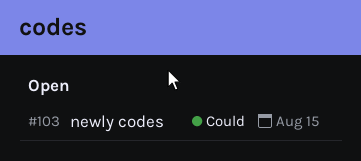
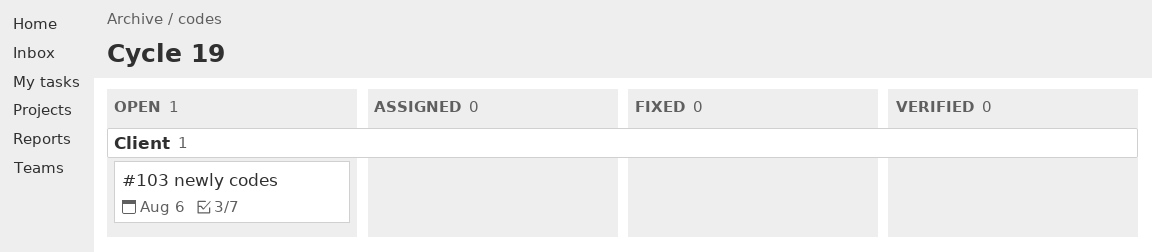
#103, due: Aug 15 -> Aug 6

